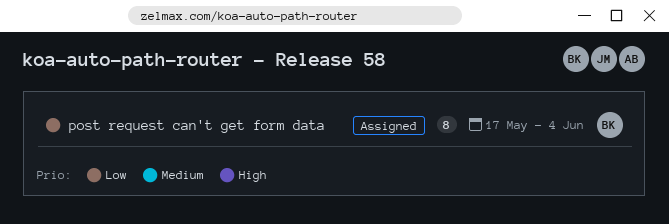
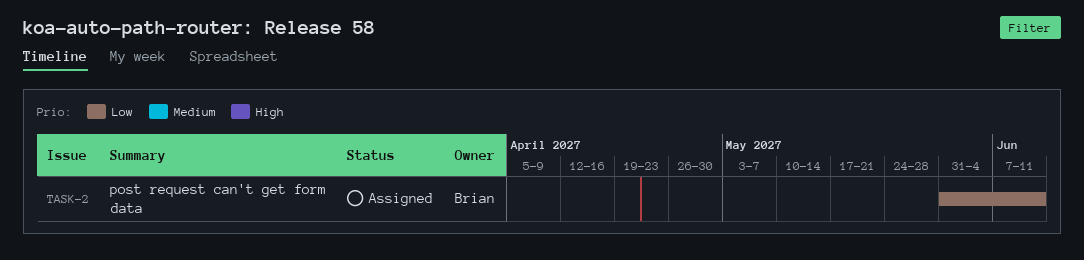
post request can't get form data, start: May 17 -> May 31
post request can't get form data, due: Jun 4 -> Jun 11

